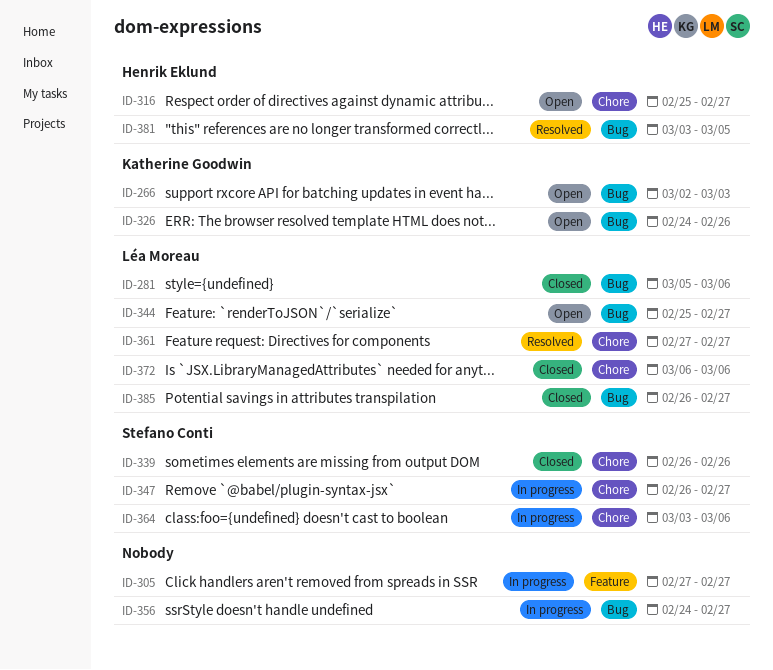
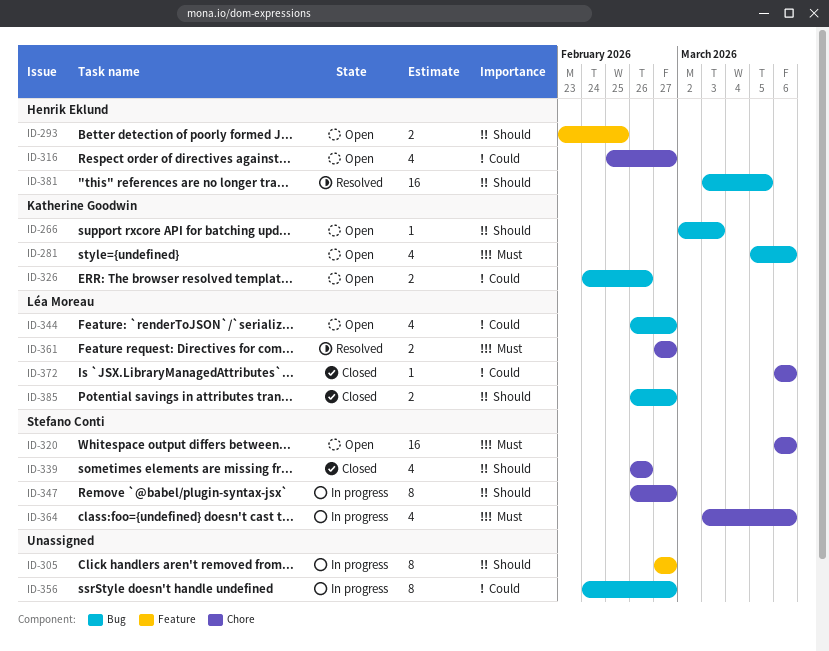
ID-281, status: Closed -> Open
ID-281, owner: Léa Moreau -> Katherine Goodwin
ID-293: none -> present
ID-320: none -> present
ID-344, start: Feb 25 -> Feb 26

